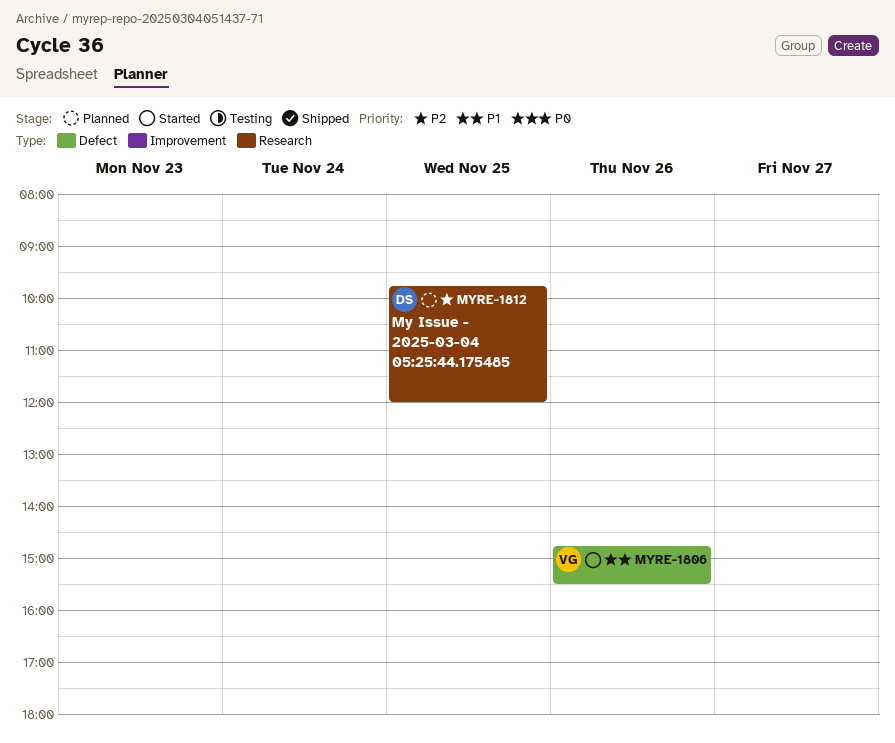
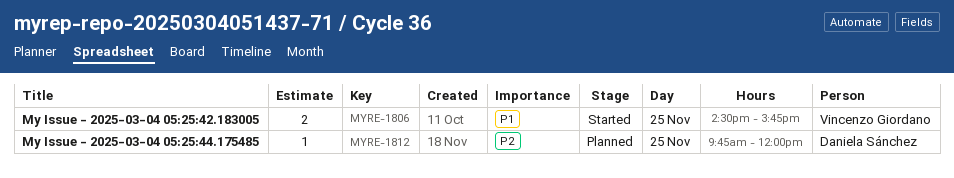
MYRE-1806, day: Nov 26 -> Nov 25
MYRE-1806, begins: 14:45 -> 14:30
MYRE-1806, ends: 15:30 -> 15:45

